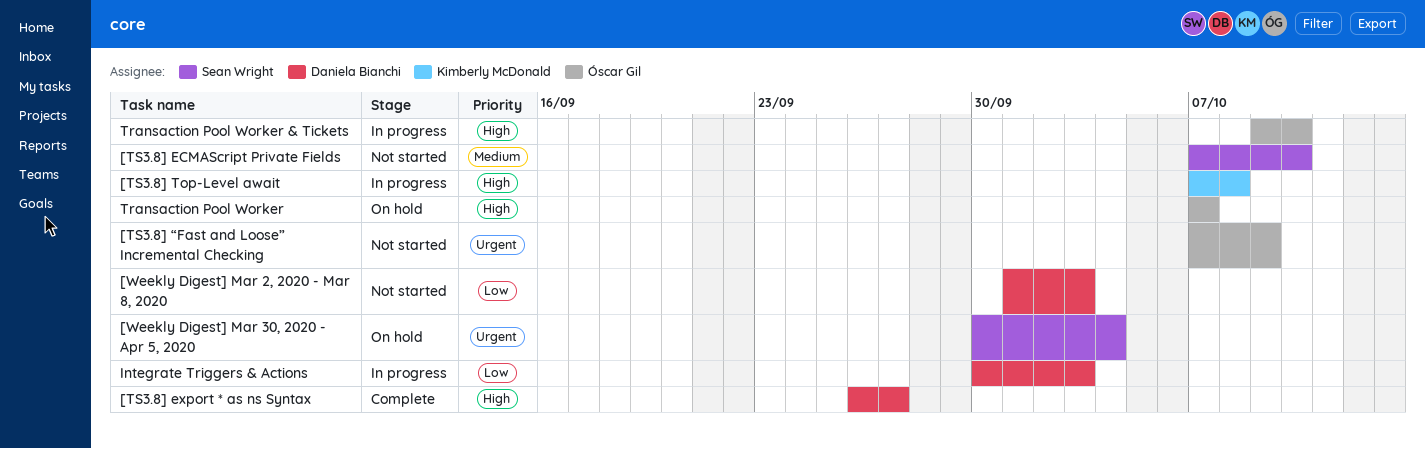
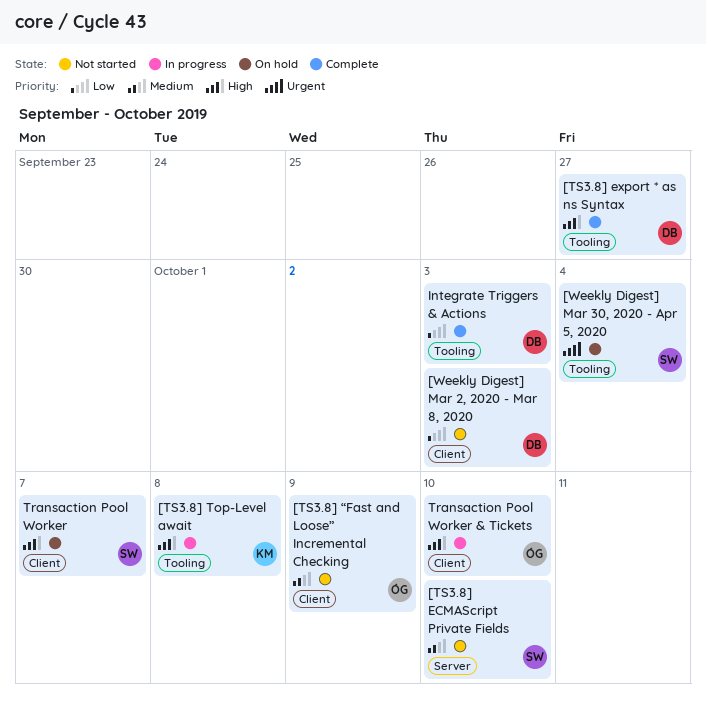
[TS3.8] “Fast and Loose” Incremental Checking, priority: Urgent -> Medium
Integrate Triggers & Actions, status: In progress -> Complete
Transaction Pool Worker, owner: Óscar Gil -> Sean Wright

